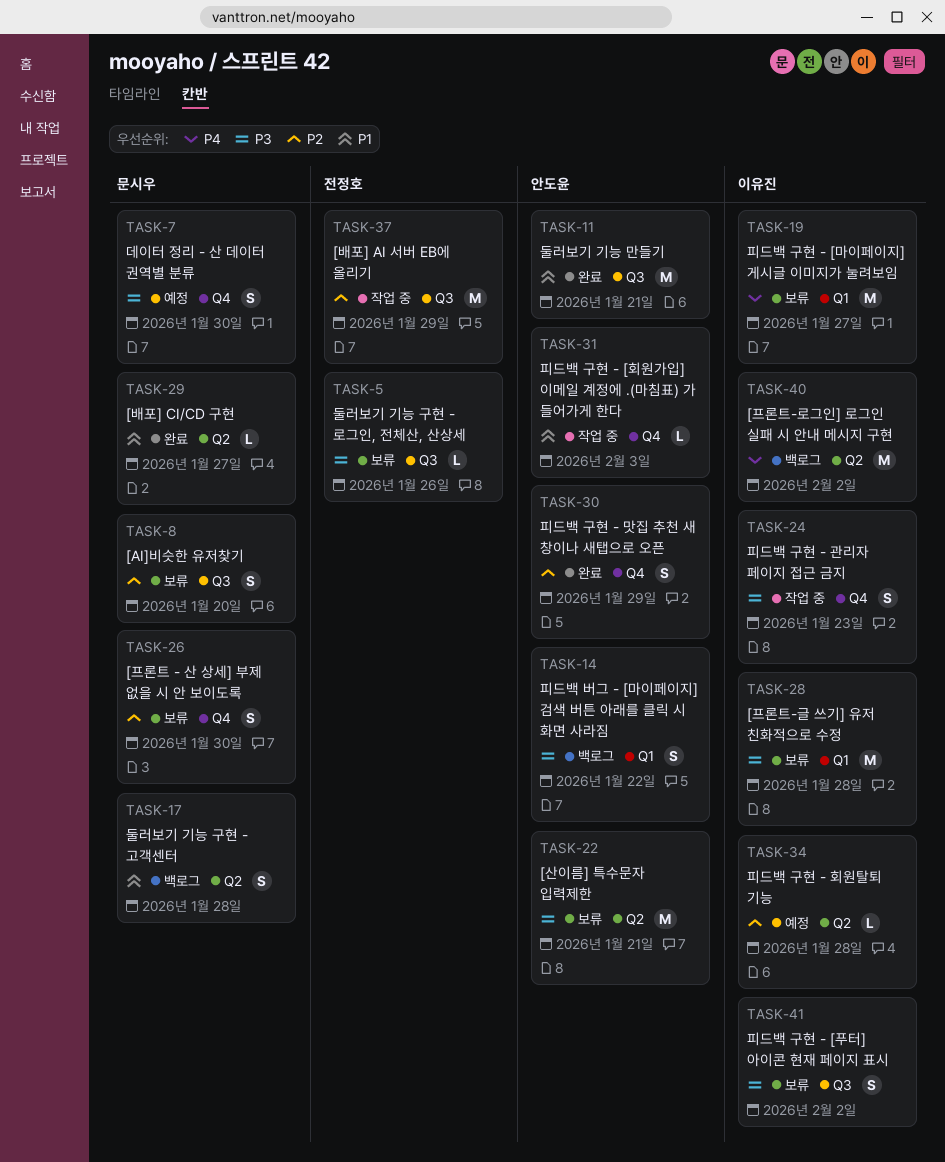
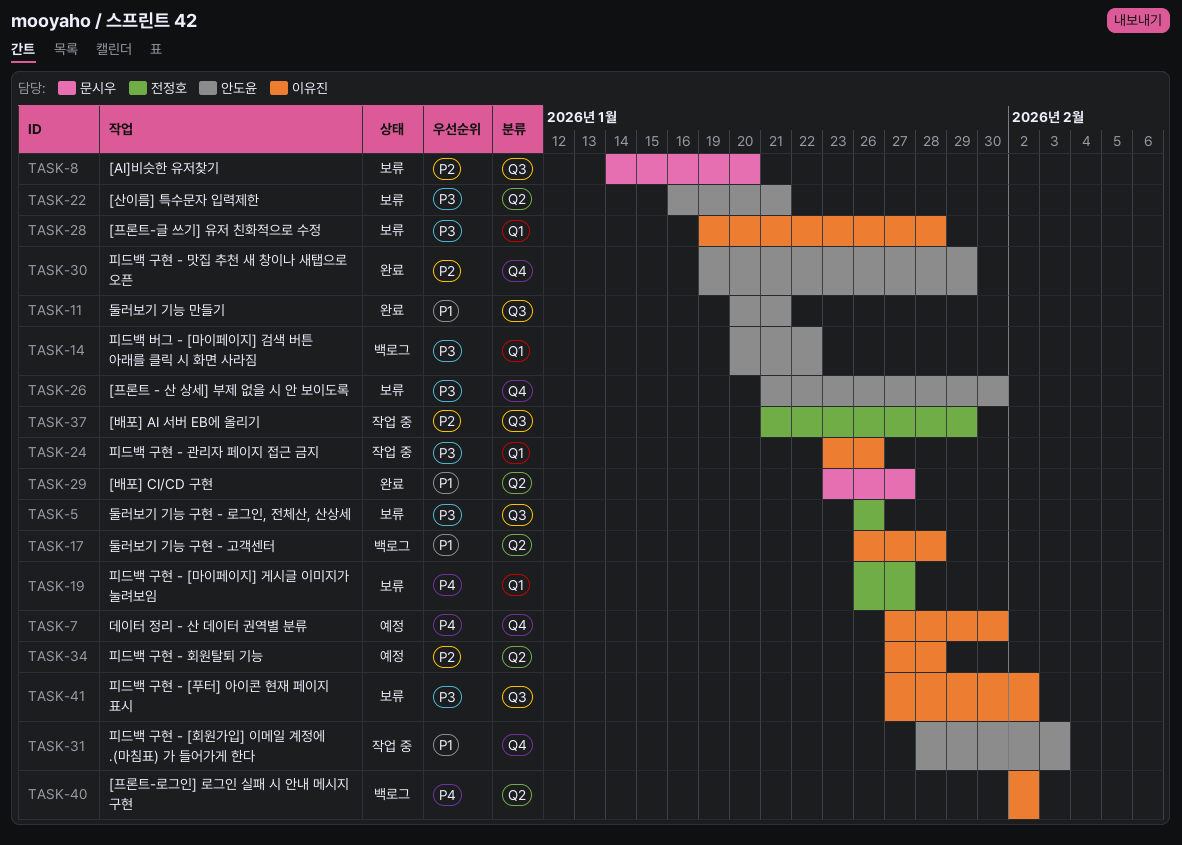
TASK-7, owner: 문시우 -> 이유진
TASK-7, priority: P3 -> P4
TASK-17, owner: 문시우 -> 이유진
TASK-19, owner: 이유진 -> 전정호
TASK-24, label: Q4 -> Q1
TASK-24, due: Jan 23 -> Jan 26
TASK-26, owner: 문시우 -> 안도윤
TASK-26, priority: P2 -> P3

